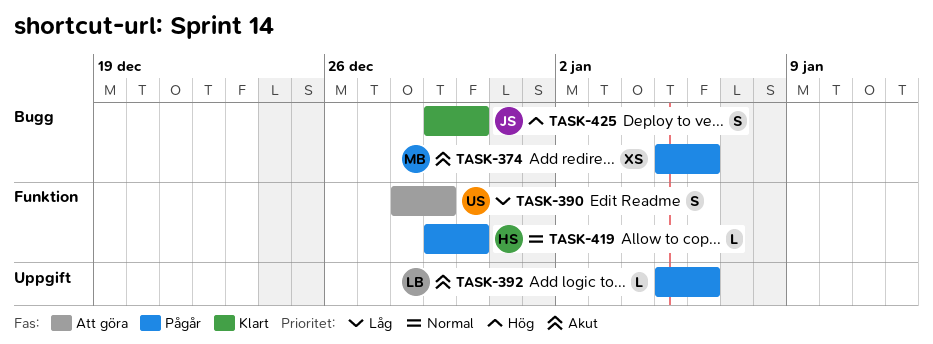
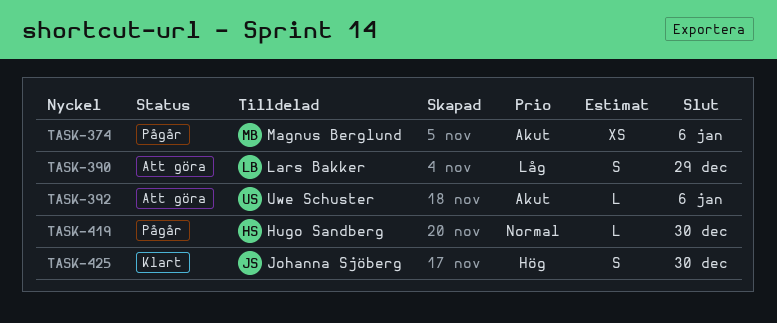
TASK-390, owner: Uwe Schuster -> Lars Bakker
TASK-392, status: Pågår -> Att göra
TASK-392, owner: Lars Bakker -> Uwe Schuster

